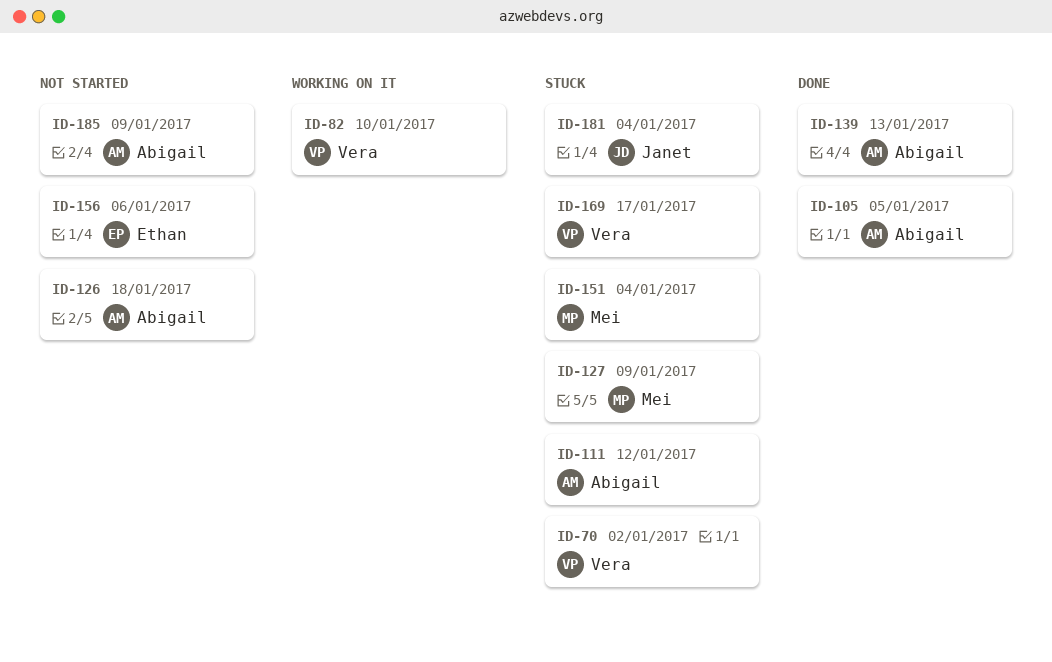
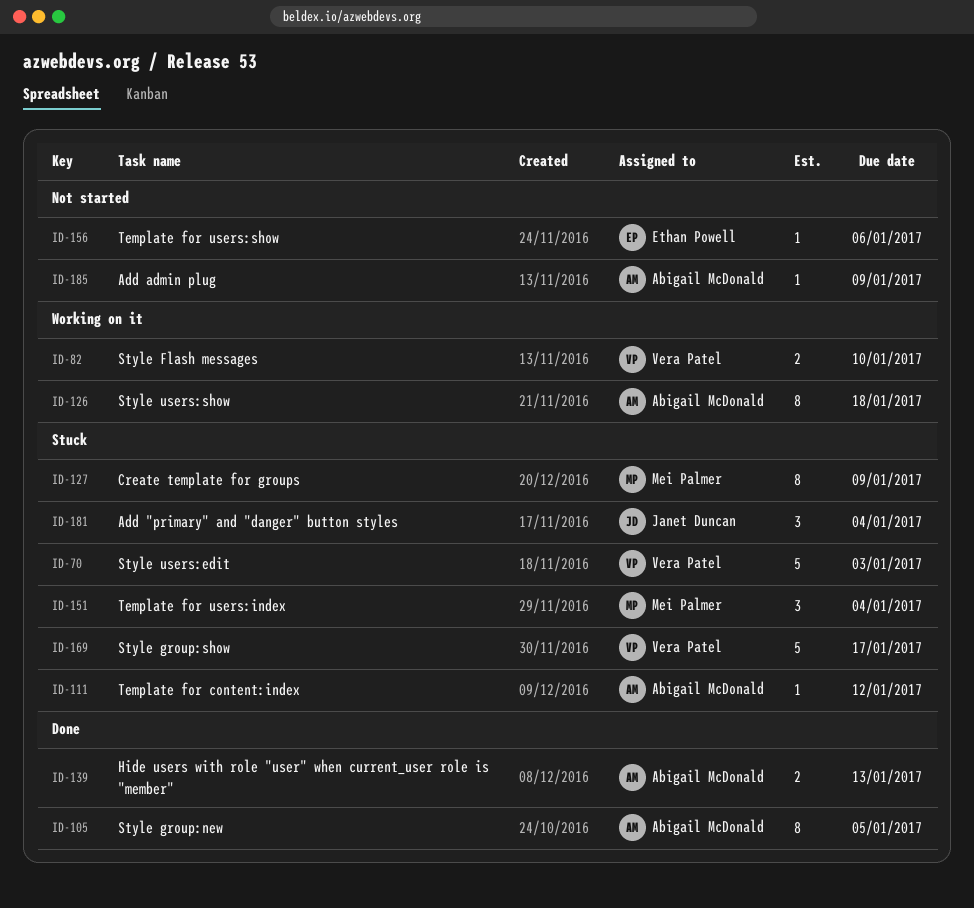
ID-70, due: Jan 2 -> Jan 3
ID-126, status: Not started -> Working on it

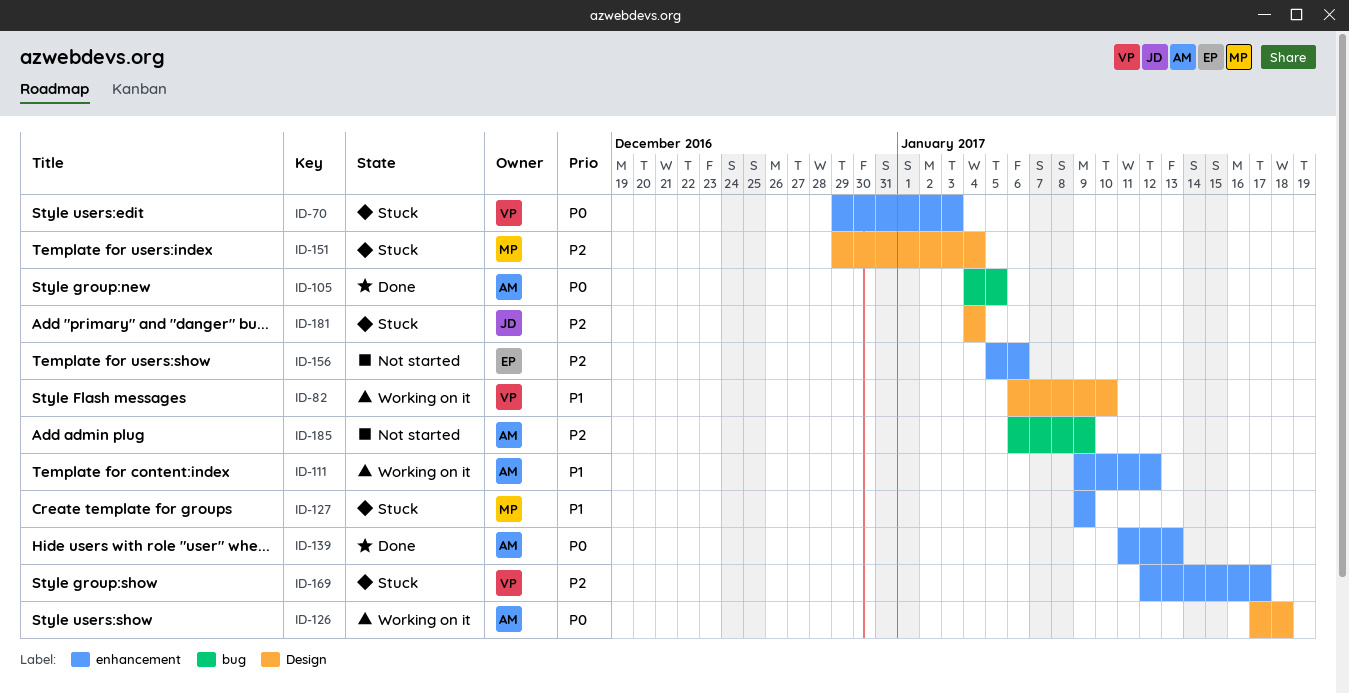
ID-111, status: Stuck -> Working on it

